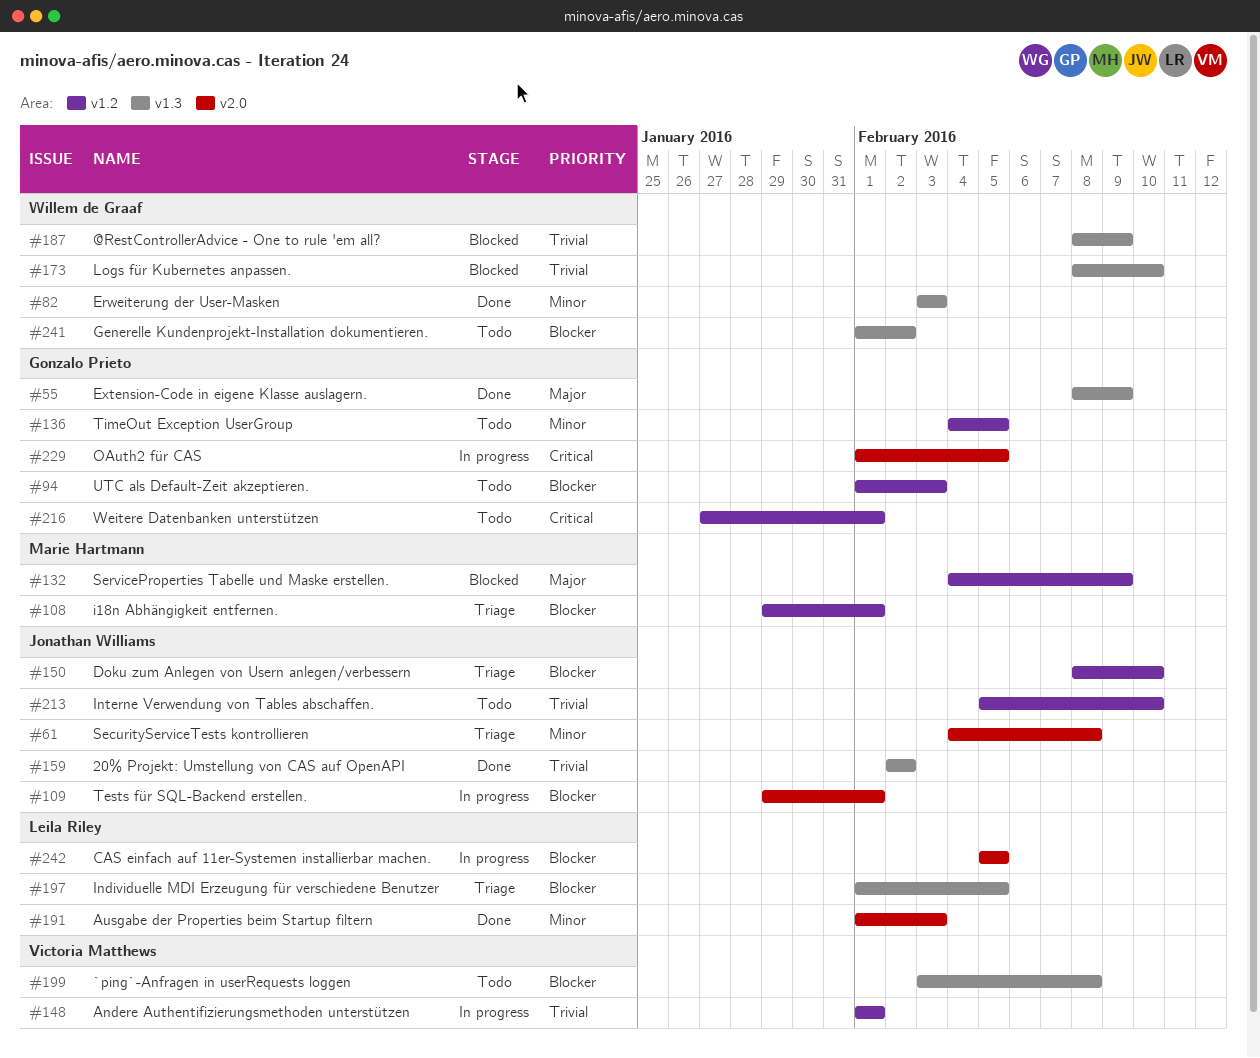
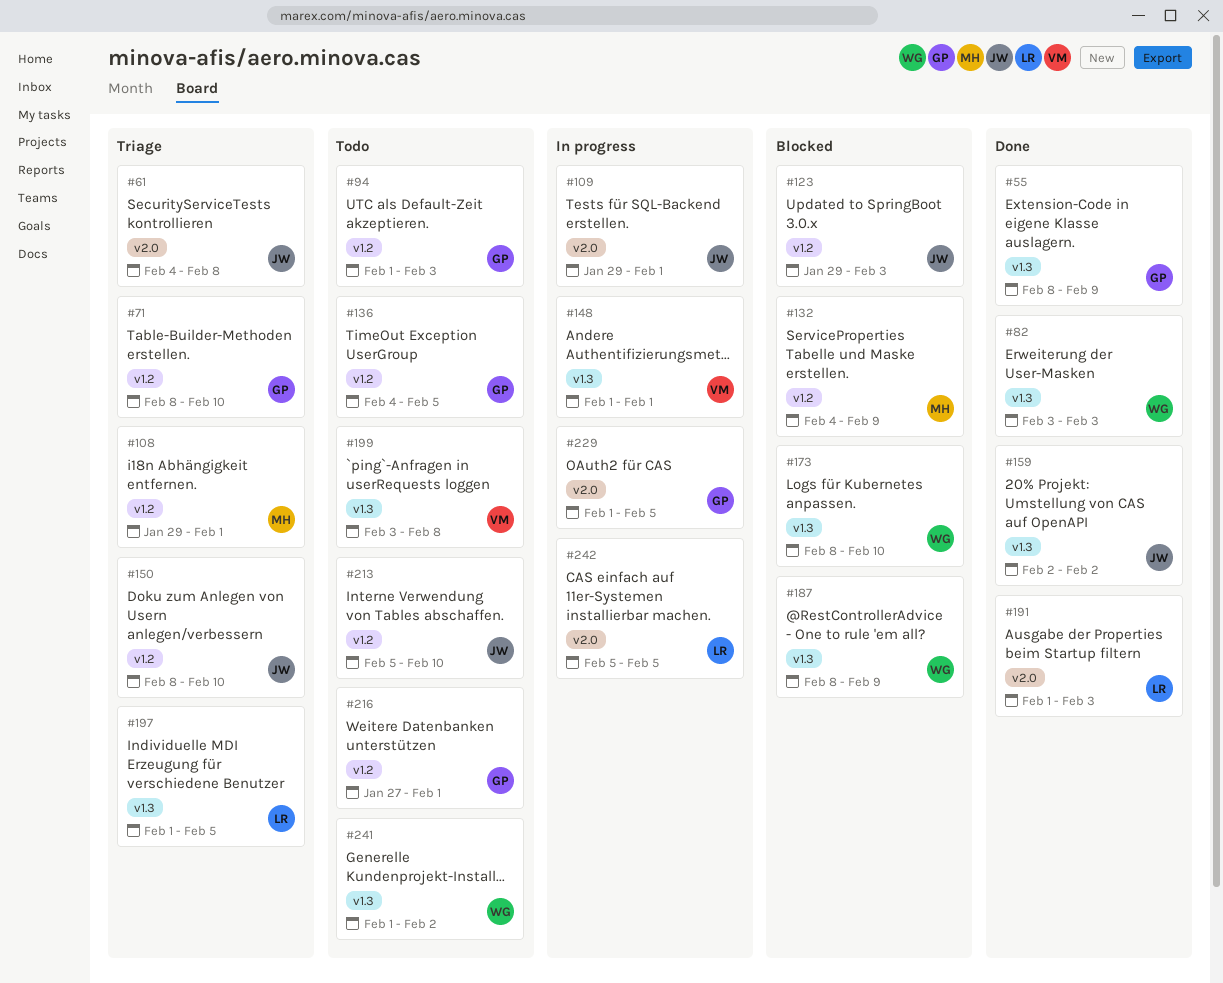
#71: none -> present
#123: none -> present
#148, label: v1.2 -> v1.3

